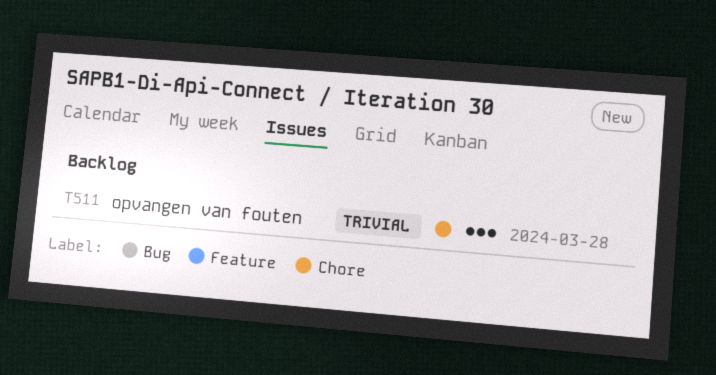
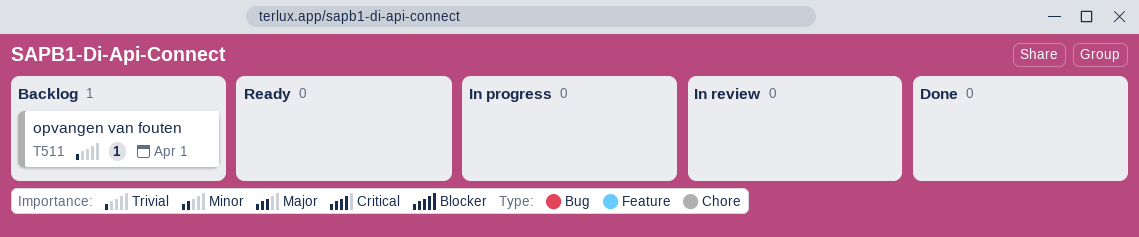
T511, estimate: 3 -> 1
T511, due: Mar 28 -> Apr 1

